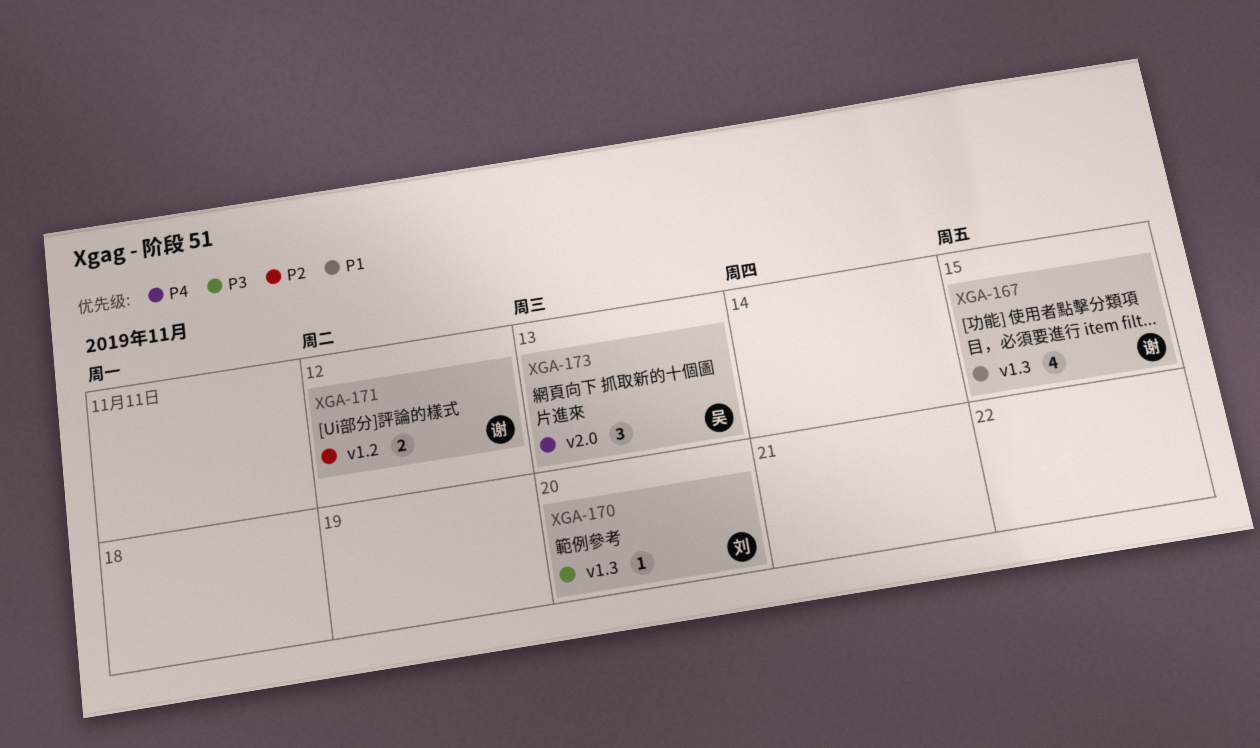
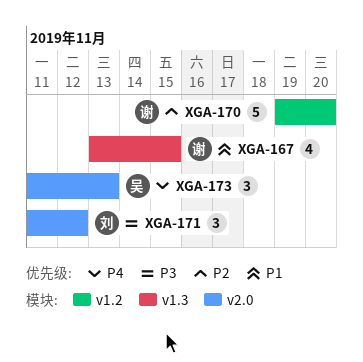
XGA-170, owner: 刘 -> 谢
XGA-170, priority: P3 -> P2
XGA-170, label: v1.3 -> v1.2
XGA-170, estimate: 1 -> 5
XGA-171, owner: 谢 -> 刘
XGA-171, priority: P2 -> P3
XGA-171, label: v1.2 -> v2.0
XGA-171, estimate: 2 -> 3

